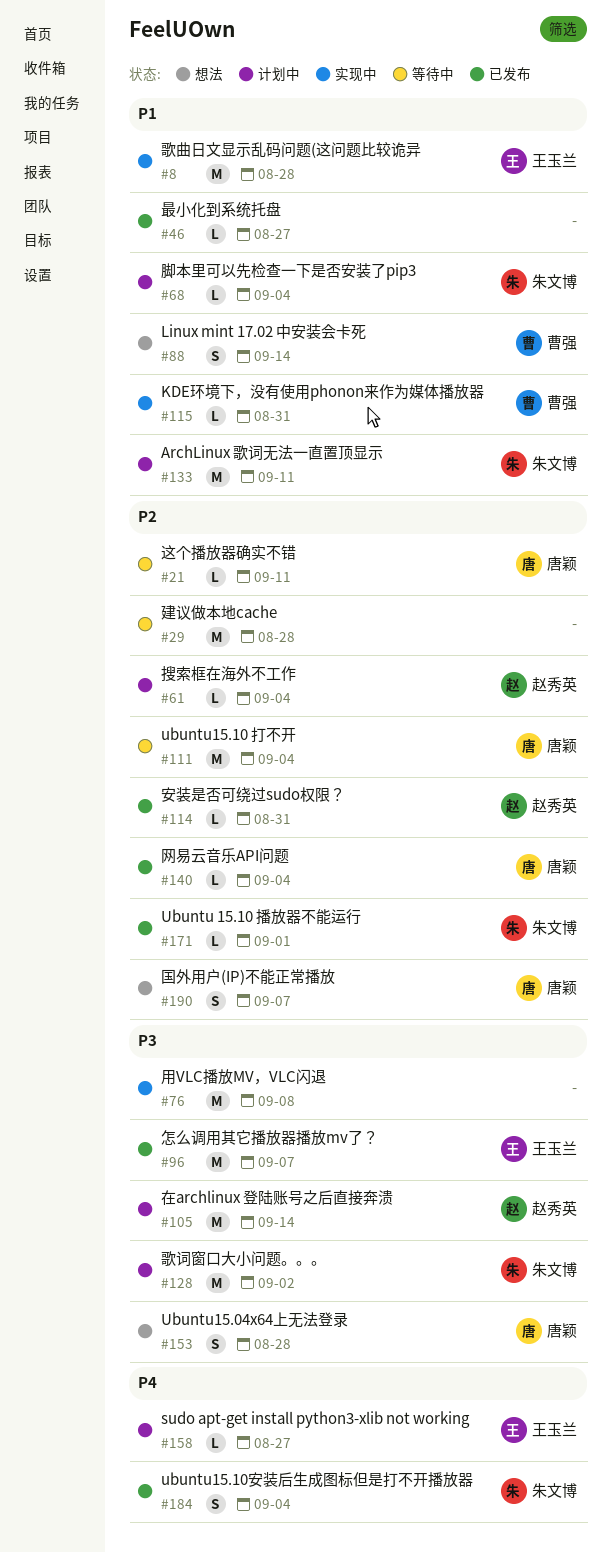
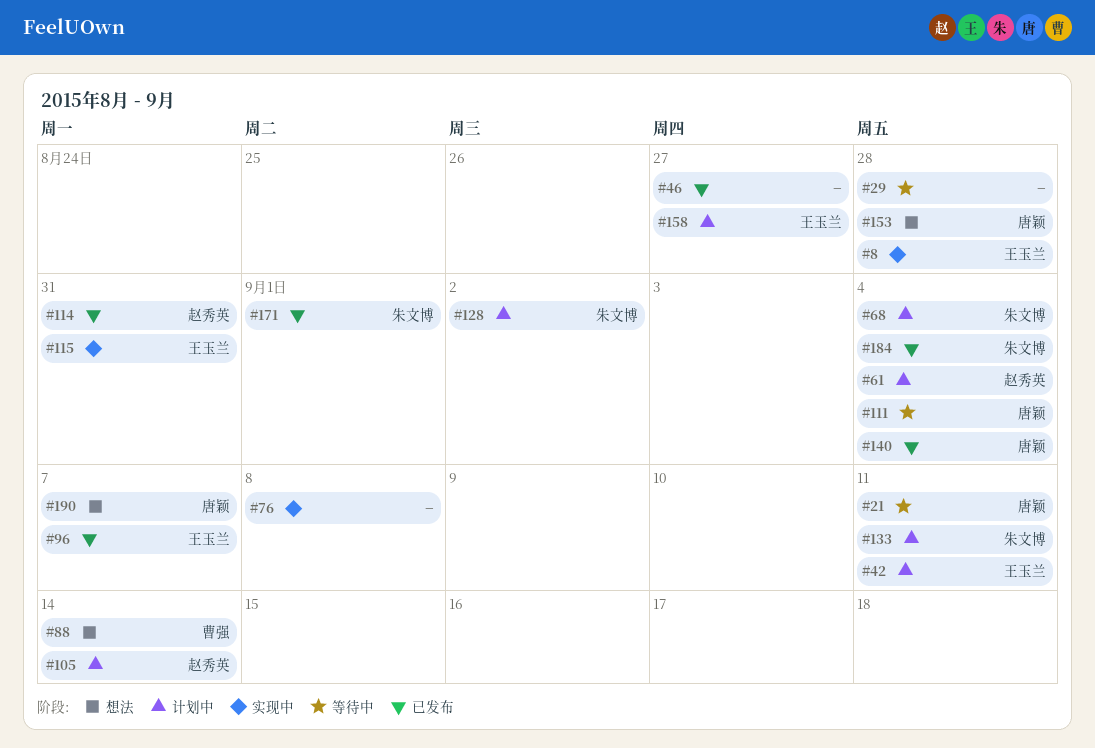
#42: none -> present
#115, owner: 曹强 -> 王玉兰

